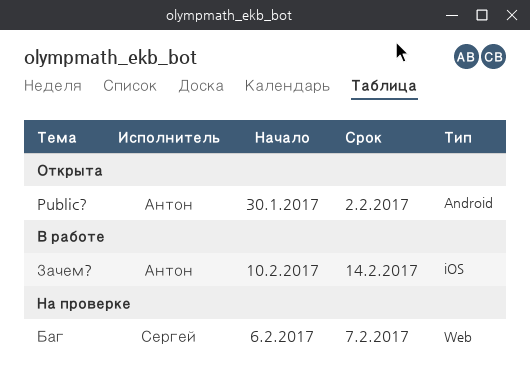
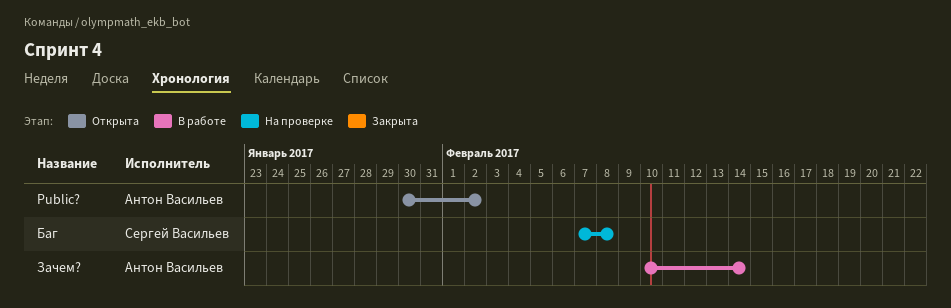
Баг, start: Feb 6 -> Feb 7
Баг, due: Feb 7 -> Feb 8

